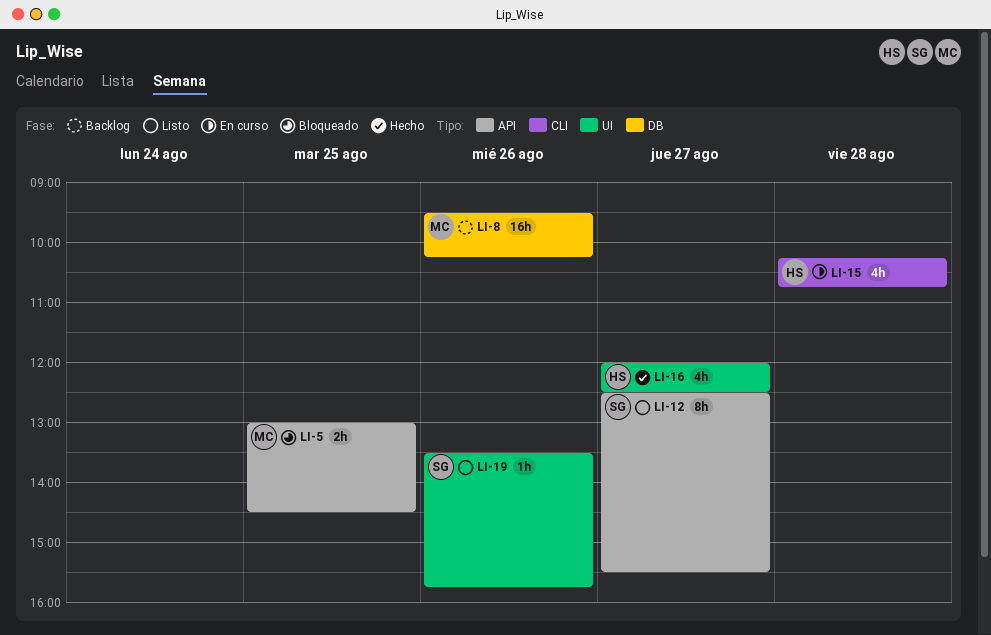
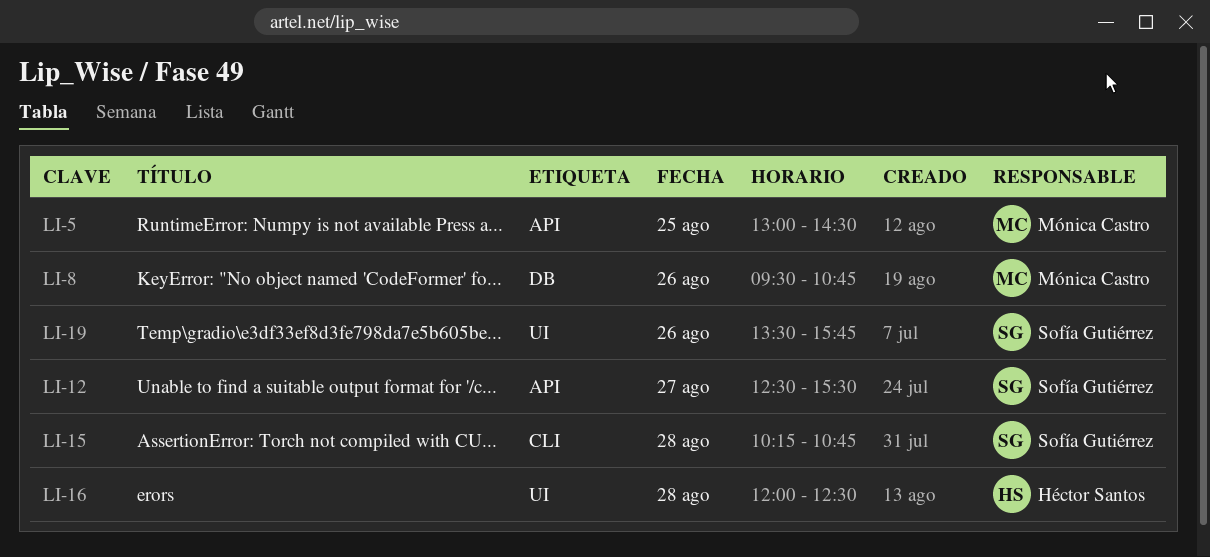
LI-8, ends: 10:15 -> 10:45
LI-15, owner: Héctor Santos -> Sofía Gutiérrez
LI-16, day: Aug 27 -> Aug 28

